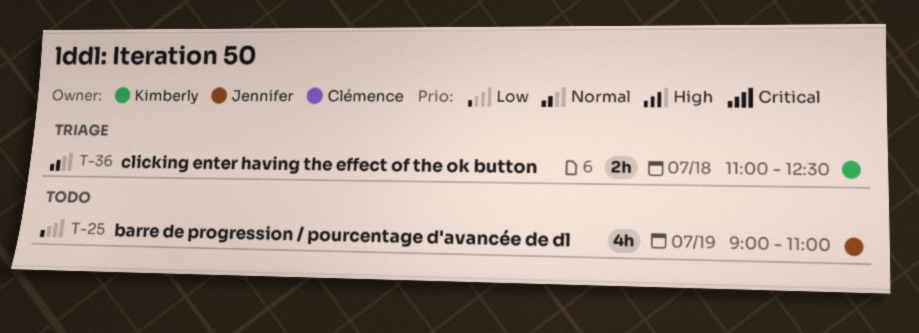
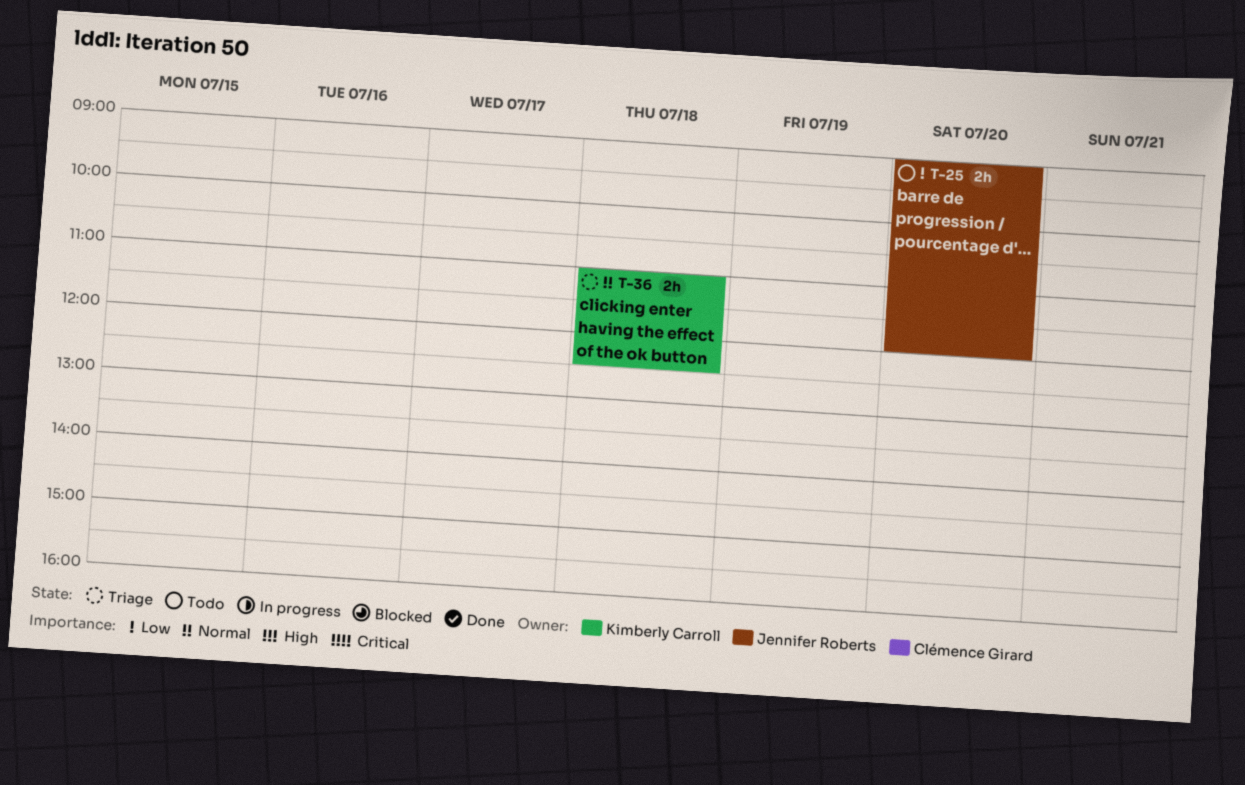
T-25, estimate: 4h -> 2h
T-25, day: Jul 19 -> Jul 20
T-25, ends: 11:00 -> 12:00

